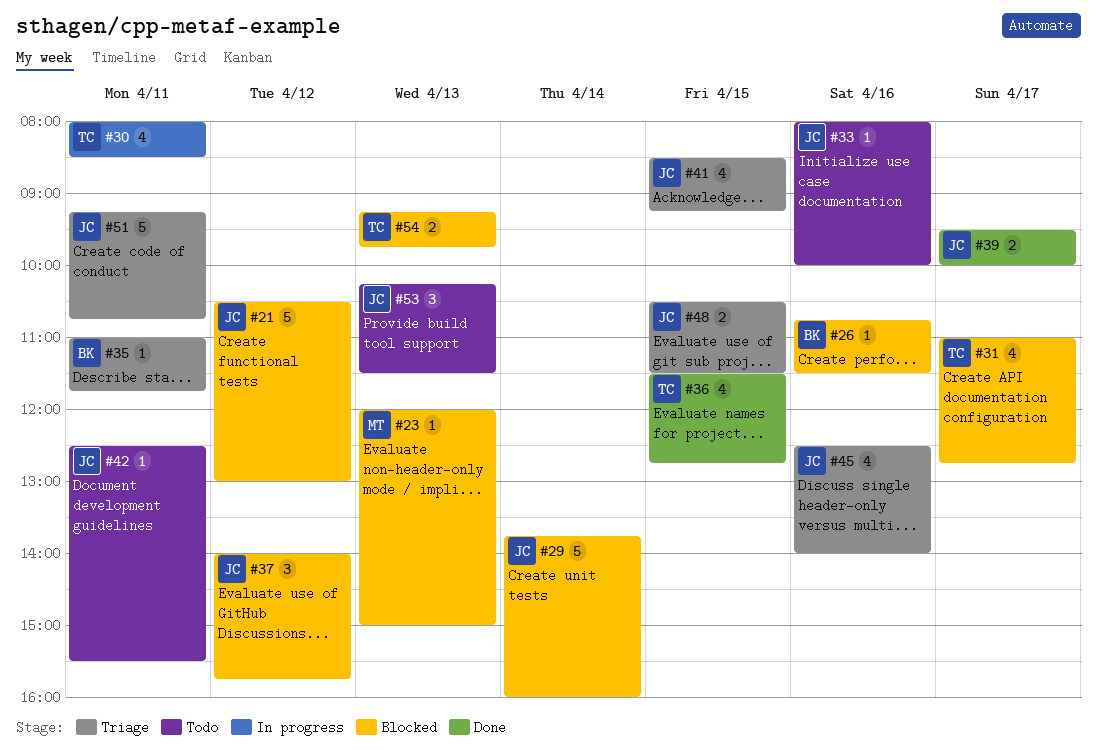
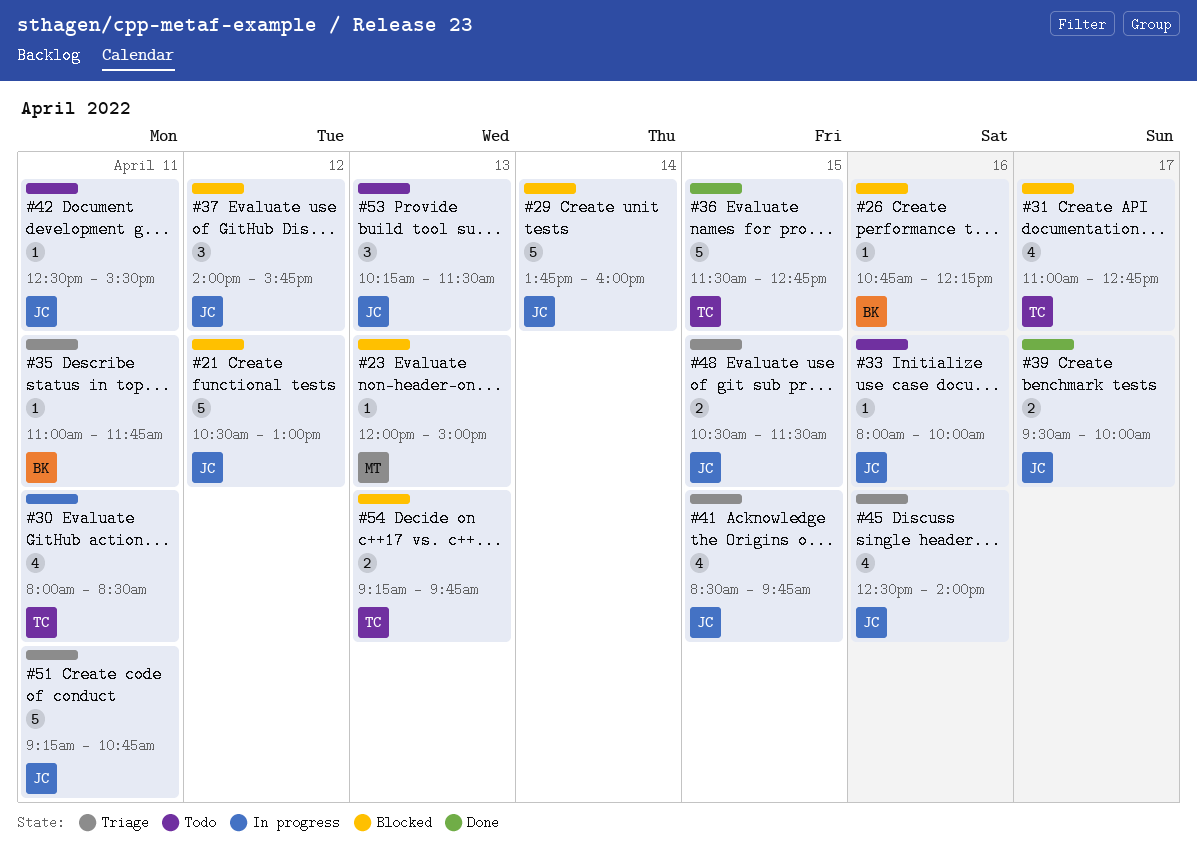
#26, ends: 11:30 -> 12:15
#36, estimate: 4 -> 5
#41, ends: 09:15 -> 09:45

